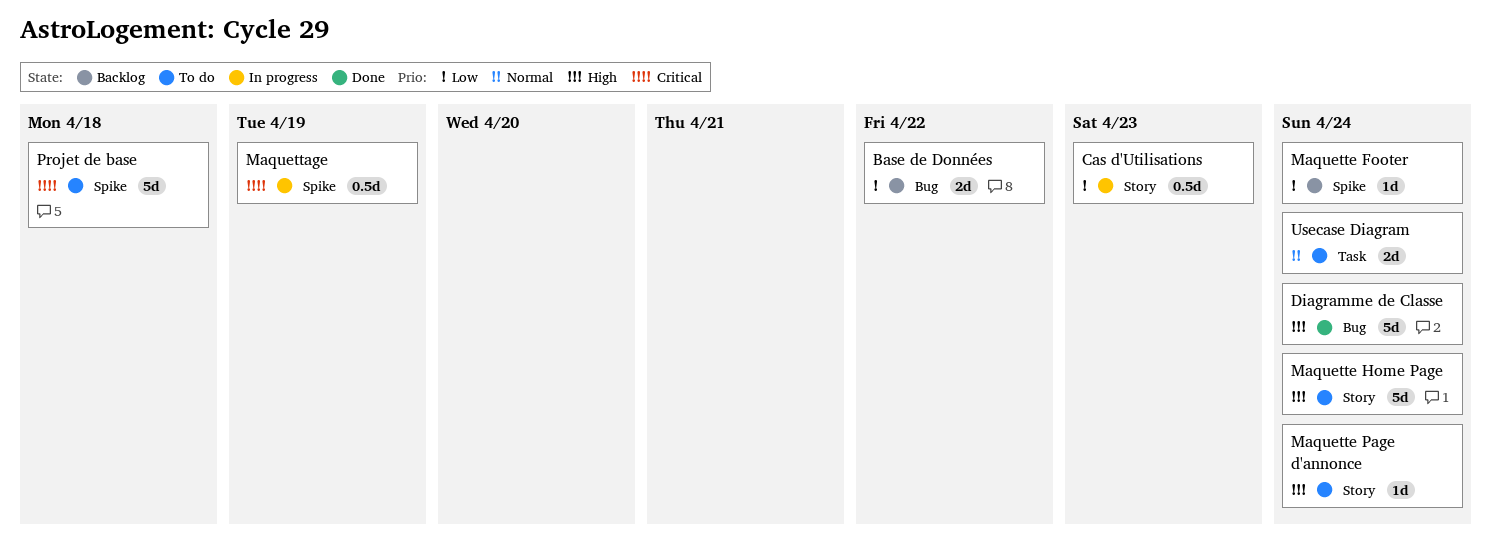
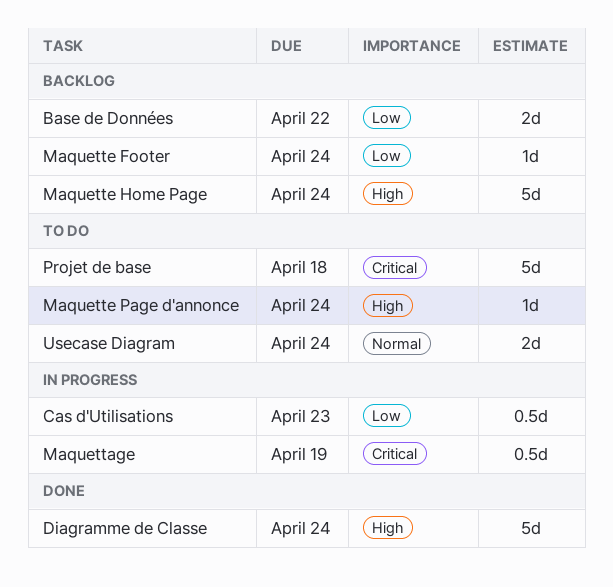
Maquette Home Page, status: To do -> Backlog

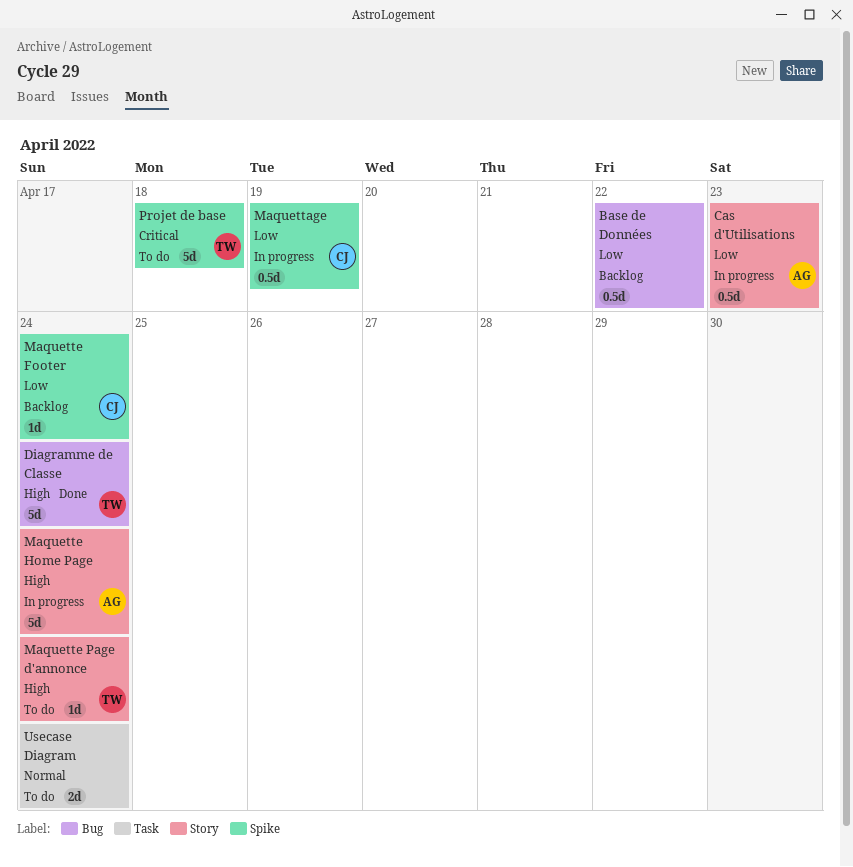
Base de Données, estimate: 2d -> 0.5d
Maquettage, priority: Critical -> Low
Maquette Home Page, status: Backlog -> In progress

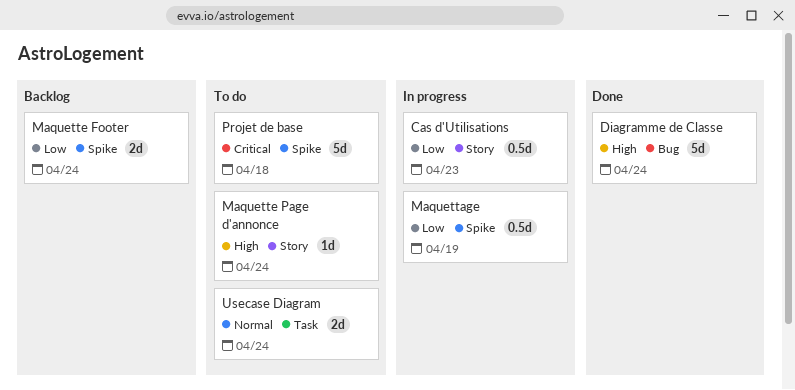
Base de Données: present -> none
Maquette Footer, estimate: 1d -> 2d
Maquette Home Page: present -> none

